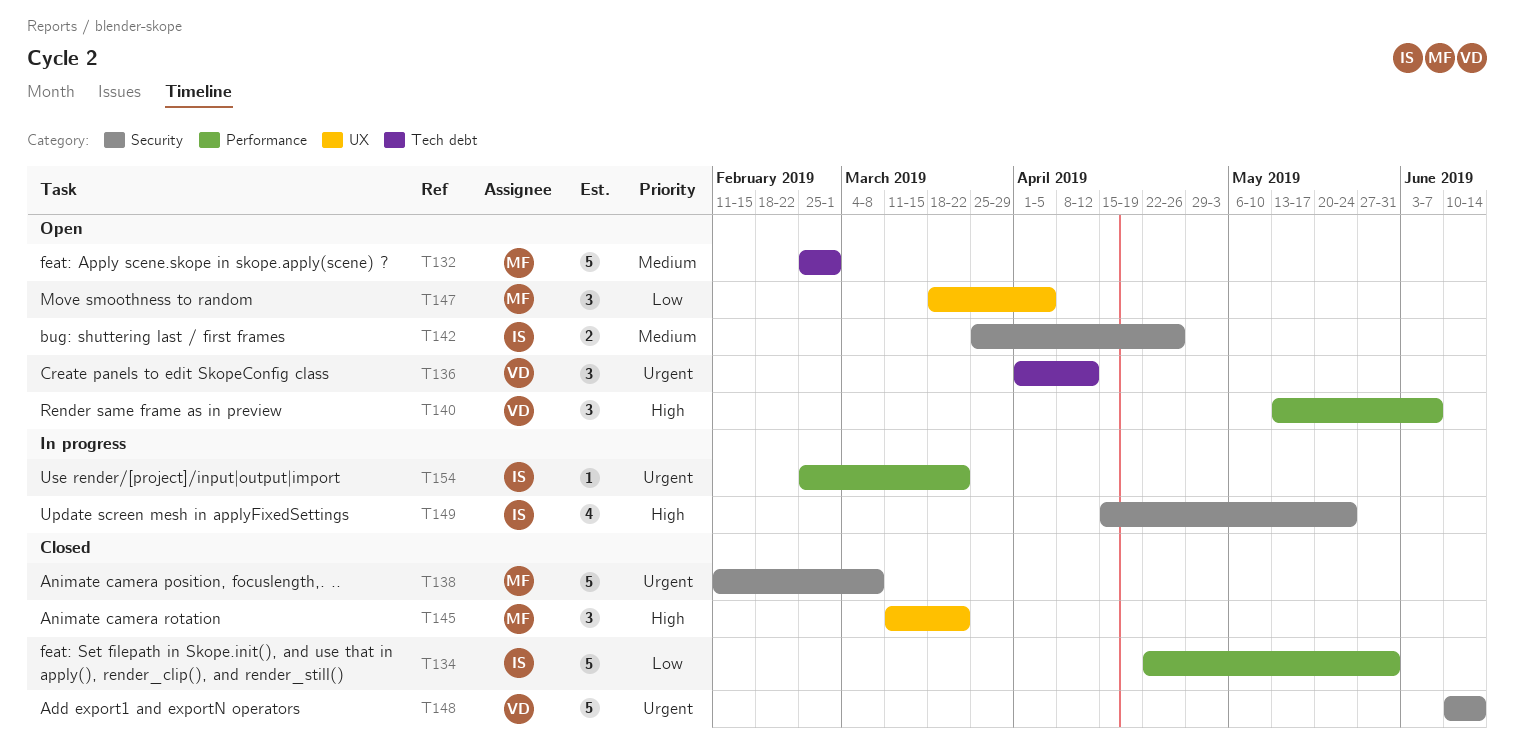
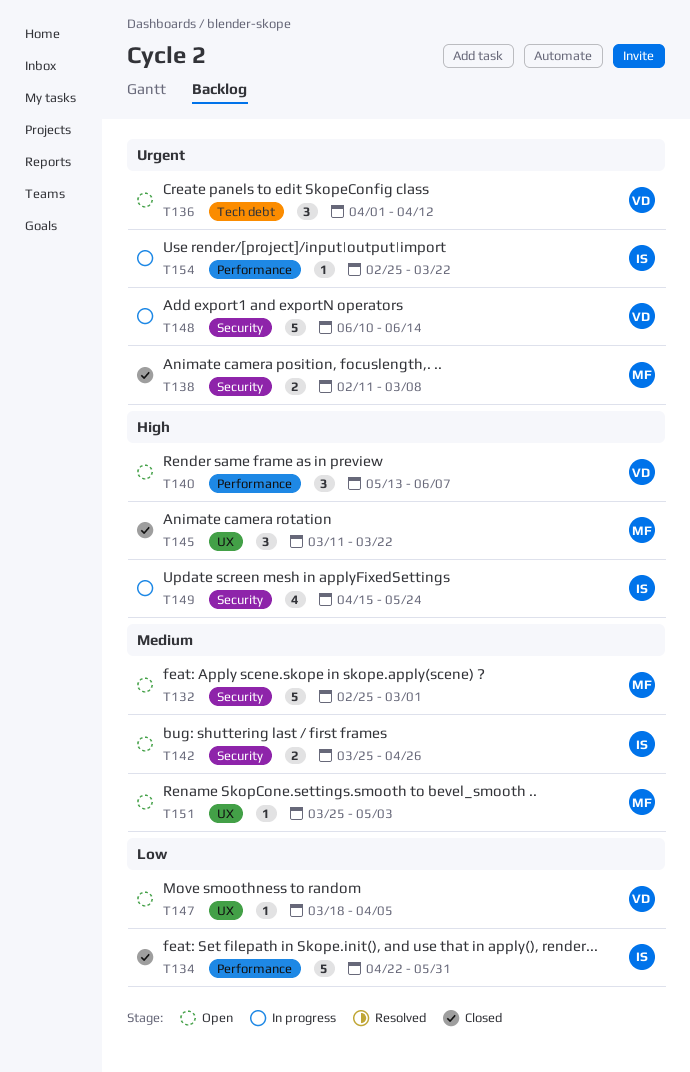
T132, label: Tech debt -> Security
T138, estimate: 5 -> 2
T147, owner: MF -> VD
T147, estimate: 3 -> 1
T148, status: Closed -> In progress
T151: none -> present

